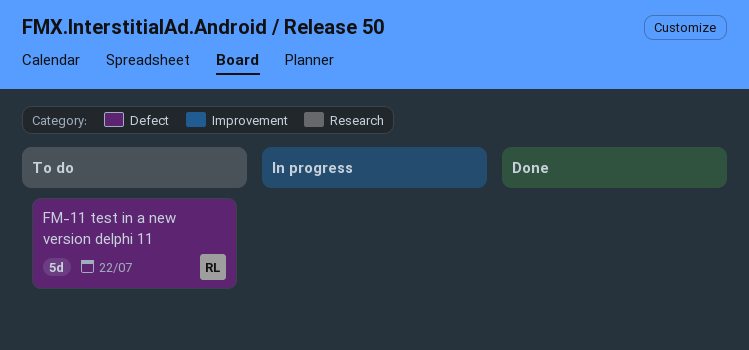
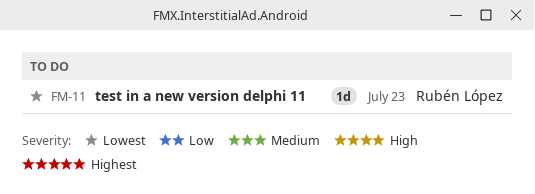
FM-11, estimate: 5d -> 1d
FM-11, due: Jul 22 -> Jul 23

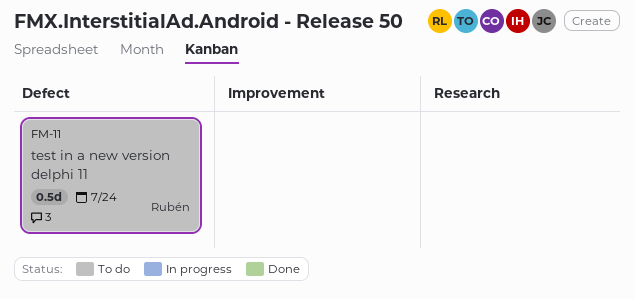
FM-11, estimate: 1d -> 0.5d
FM-11, due: Jul 23 -> Jul 24

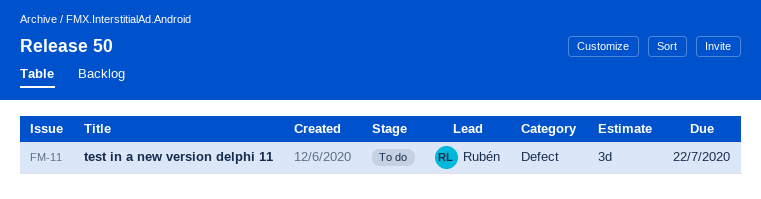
FM-11, estimate: 0.5d -> 3d
FM-11, due: Jul 24 -> Jul 22

